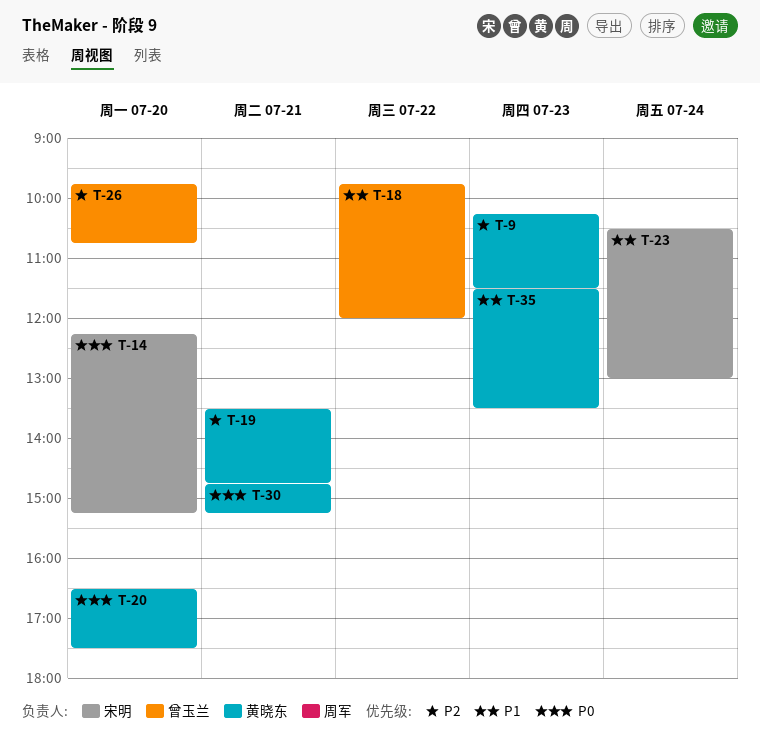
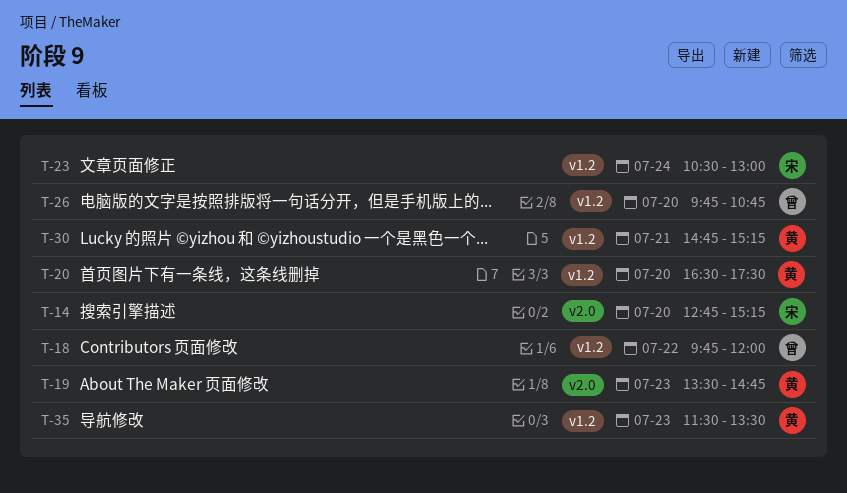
T-9: present -> none
T-14, begins: 12:15 -> 12:45
T-19, day: Jul 21 -> Jul 23

